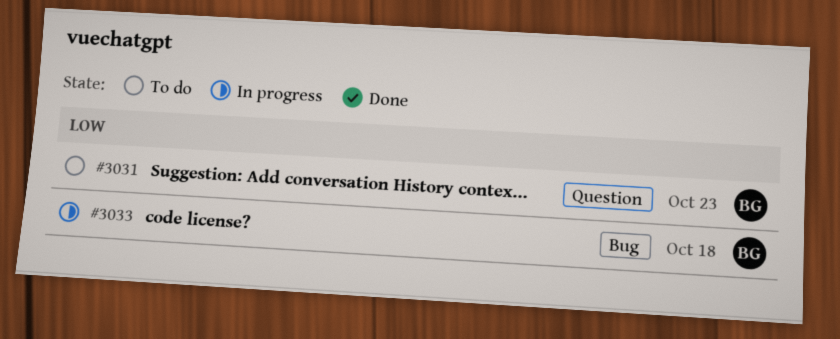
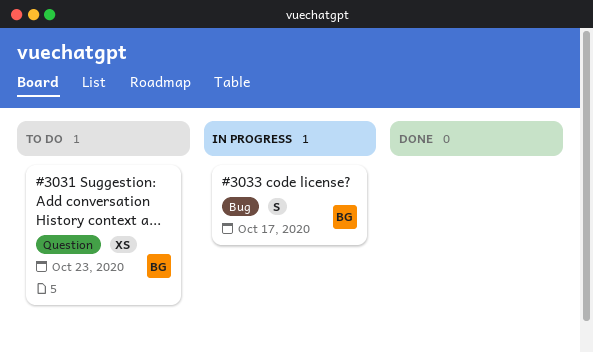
#3033, due: Oct 18 -> Oct 17

